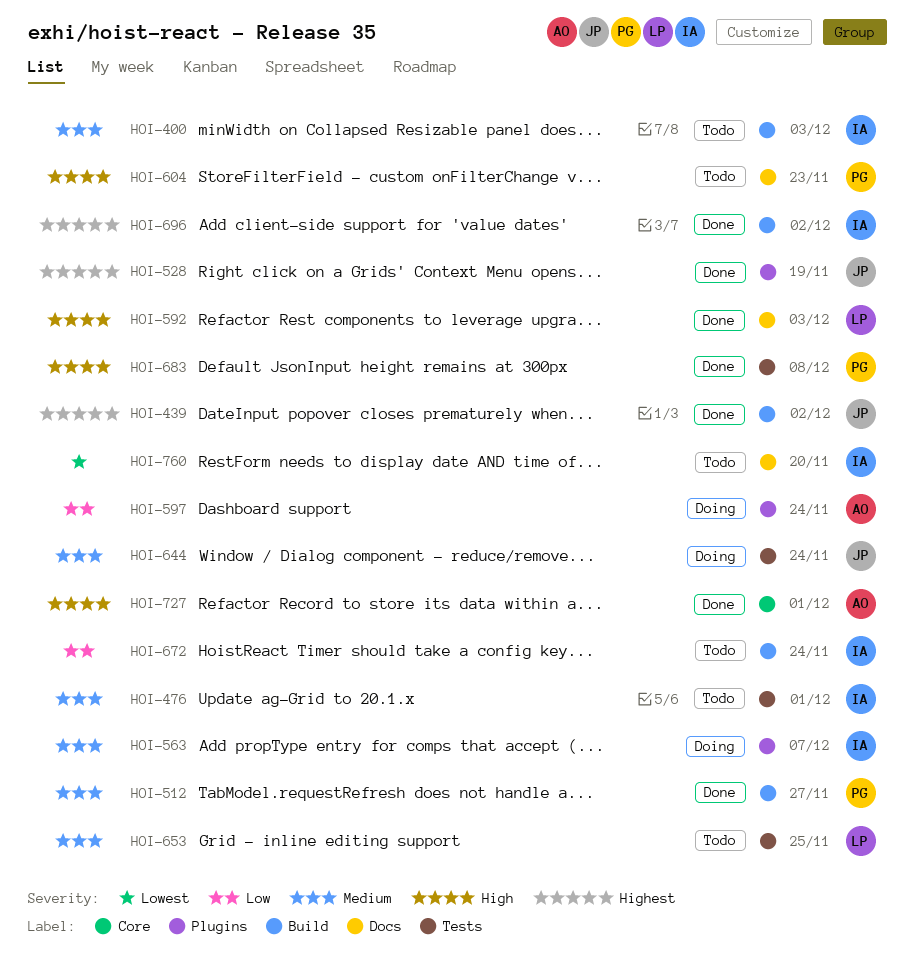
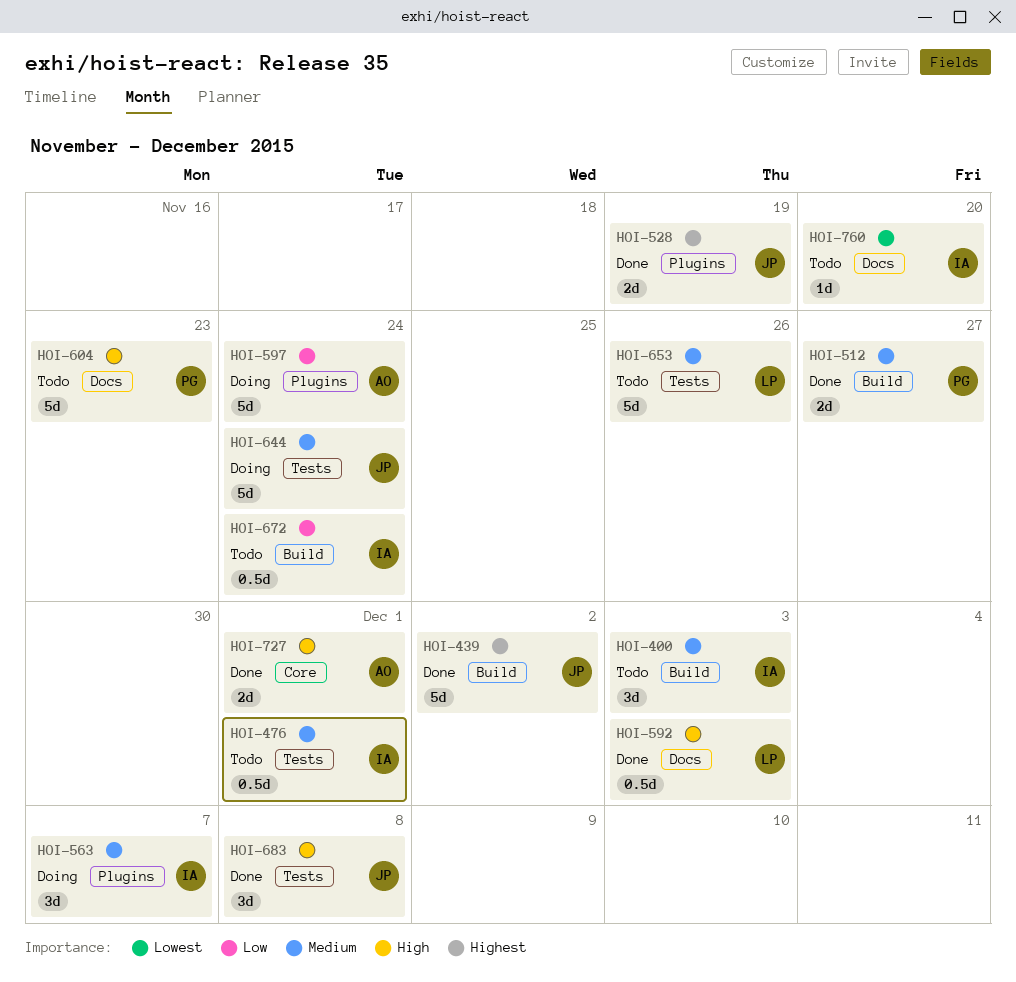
HOI-653, due: Nov 25 -> Nov 26
HOI-683, owner: PG -> JP
HOI-696: present -> none

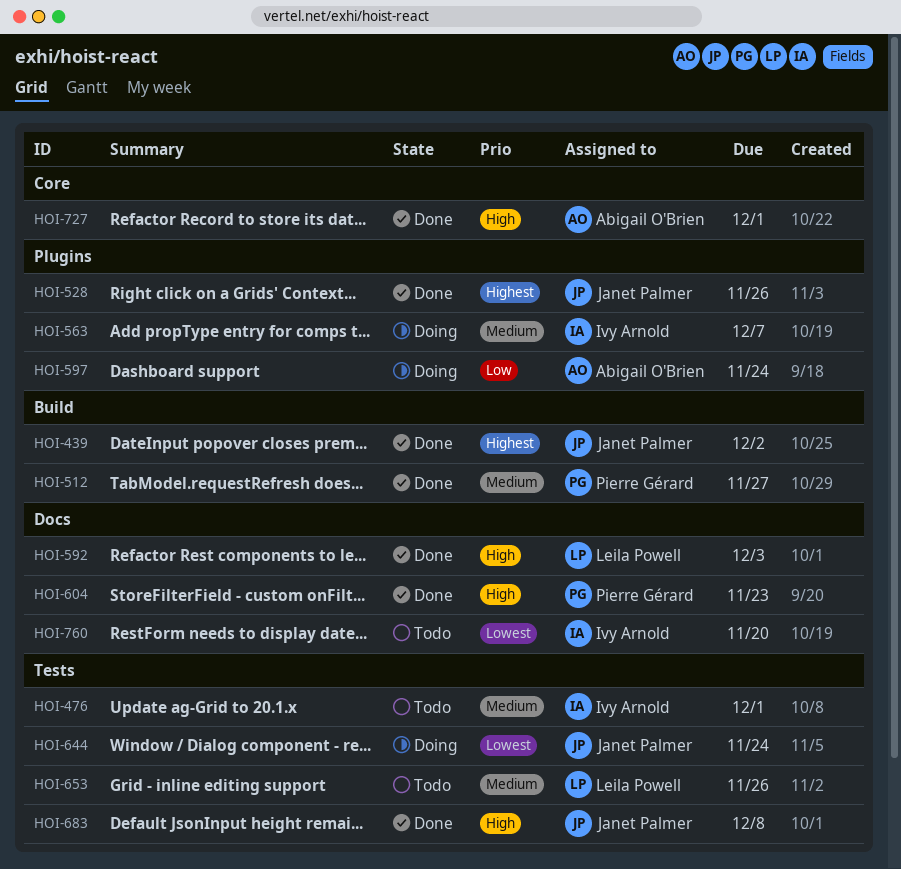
HOI-400: present -> none
HOI-528, due: Nov 19 -> Nov 26
HOI-604, status: Todo -> Done
HOI-644, priority: Medium -> Lowest
HOI-672: present -> none

